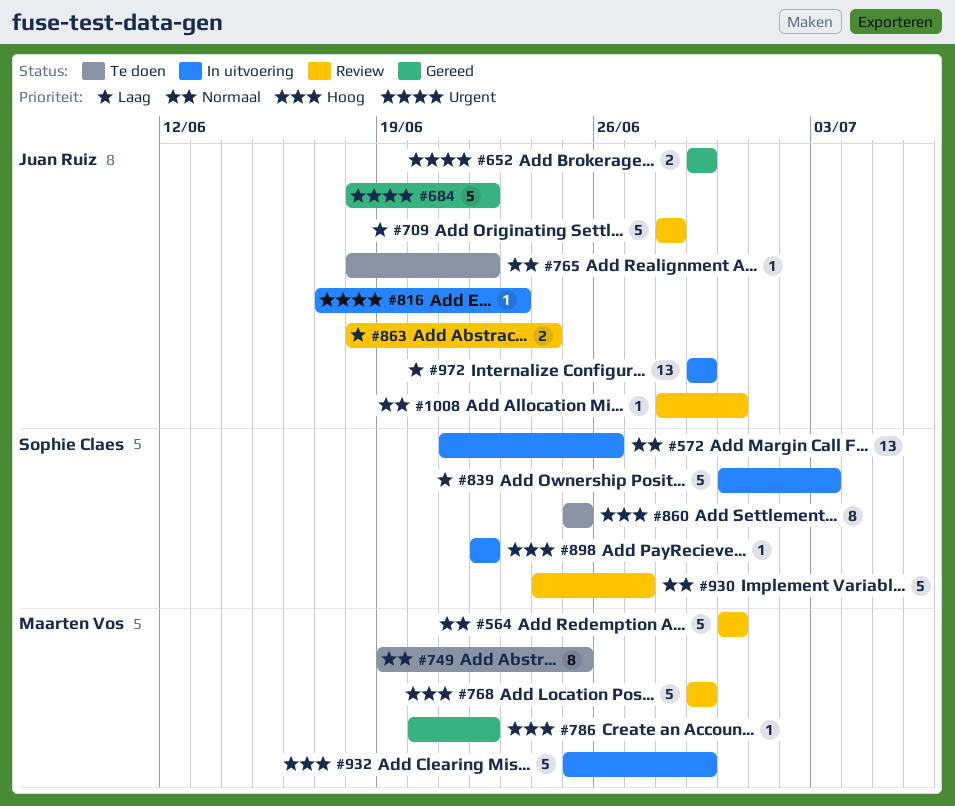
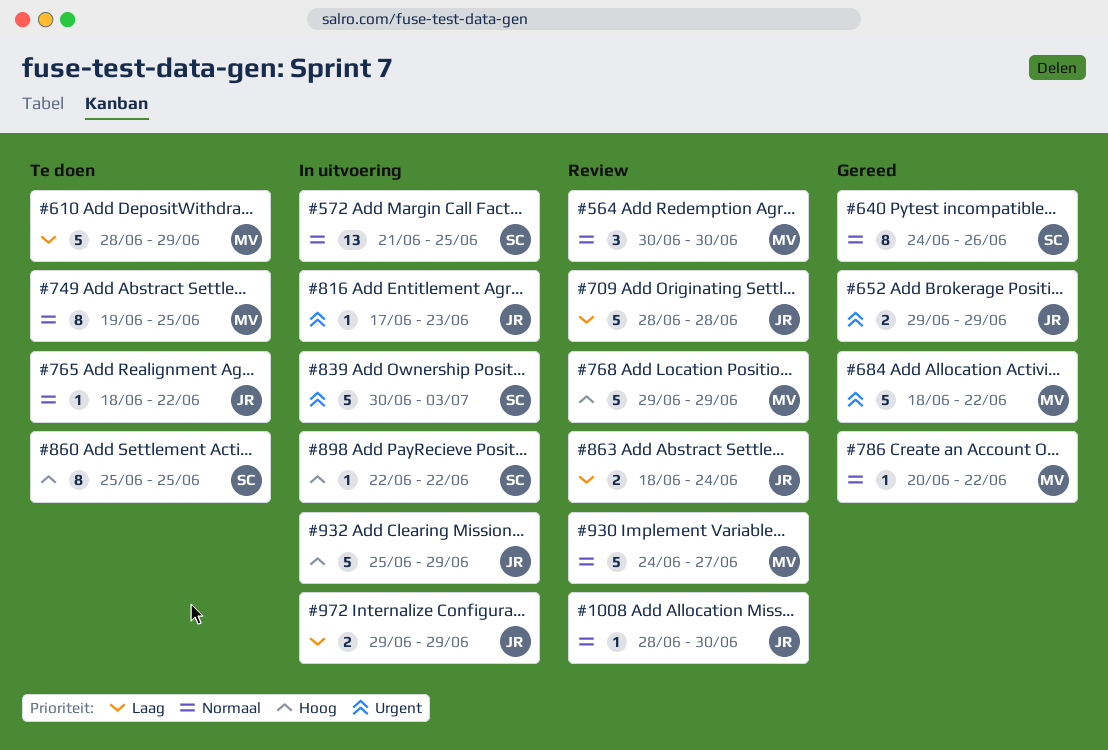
#564, estimate: 5 -> 3
#572, due: Jun 26 -> Jun 25
#610: none -> present
#640: none -> present
#684, owner: Juan Ruiz -> Maarten Vos
#786, priority: Hoog -> Normaal
#839, priority: Laag -> Urgent
#930, owner: Sophie Claes -> Maarten Vos
#932, owner: Maarten Vos -> Juan Ruiz
#972, estimate: 13 -> 2

